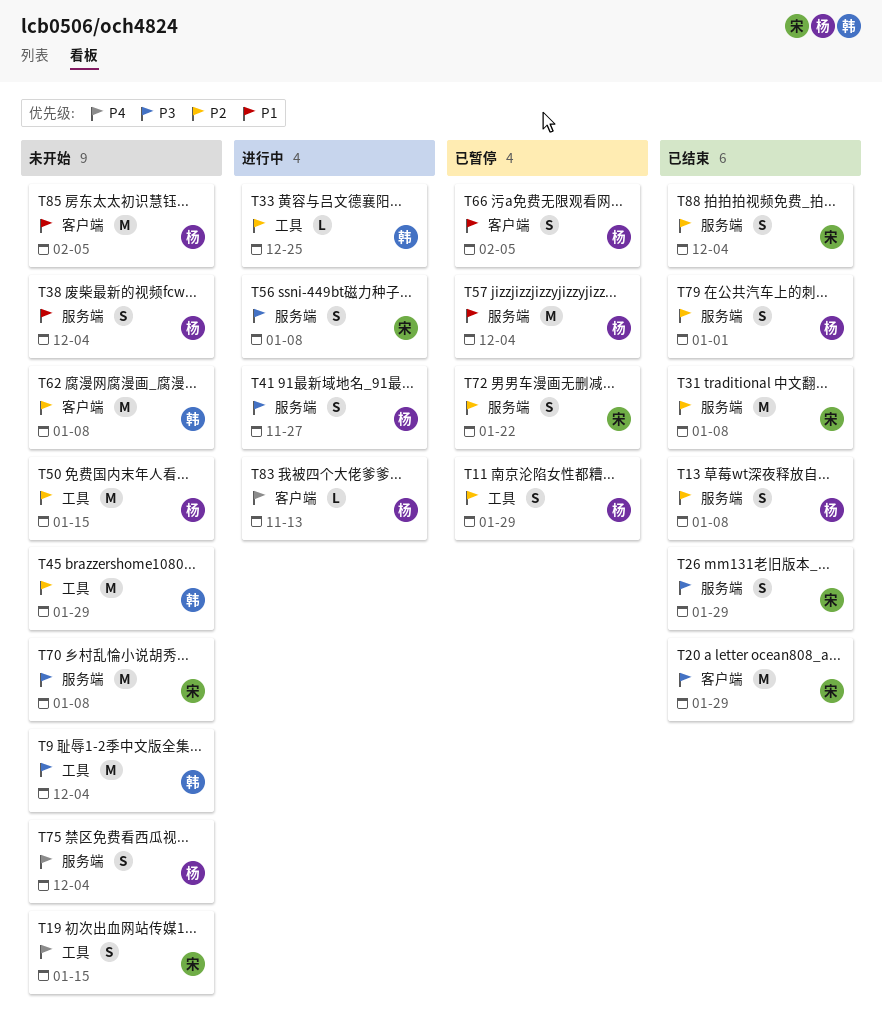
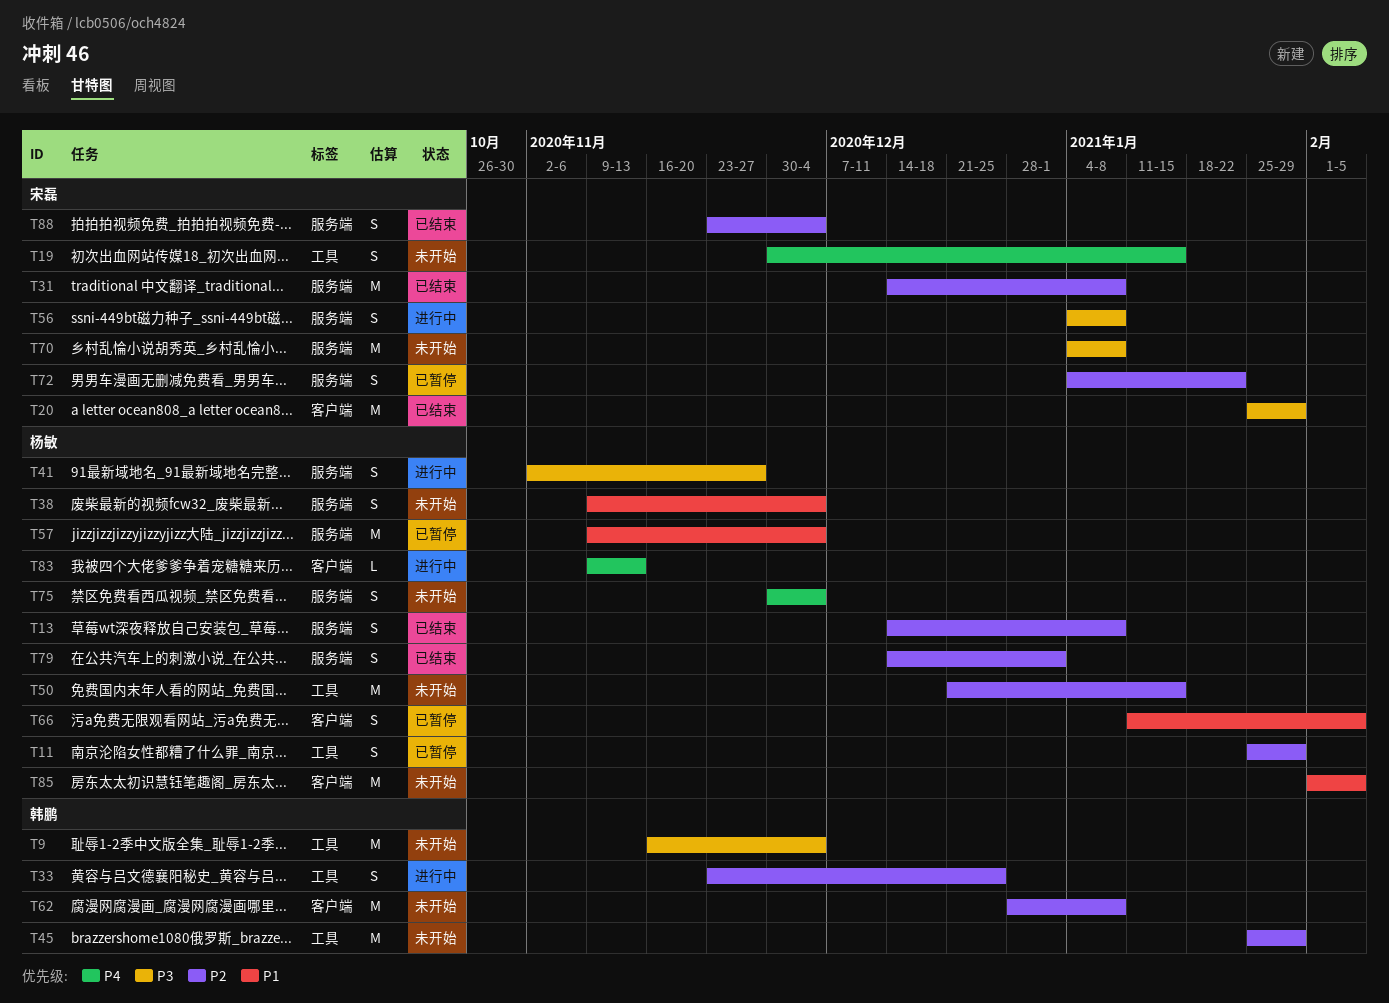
T26: present -> none
T33, estimate: L -> S

